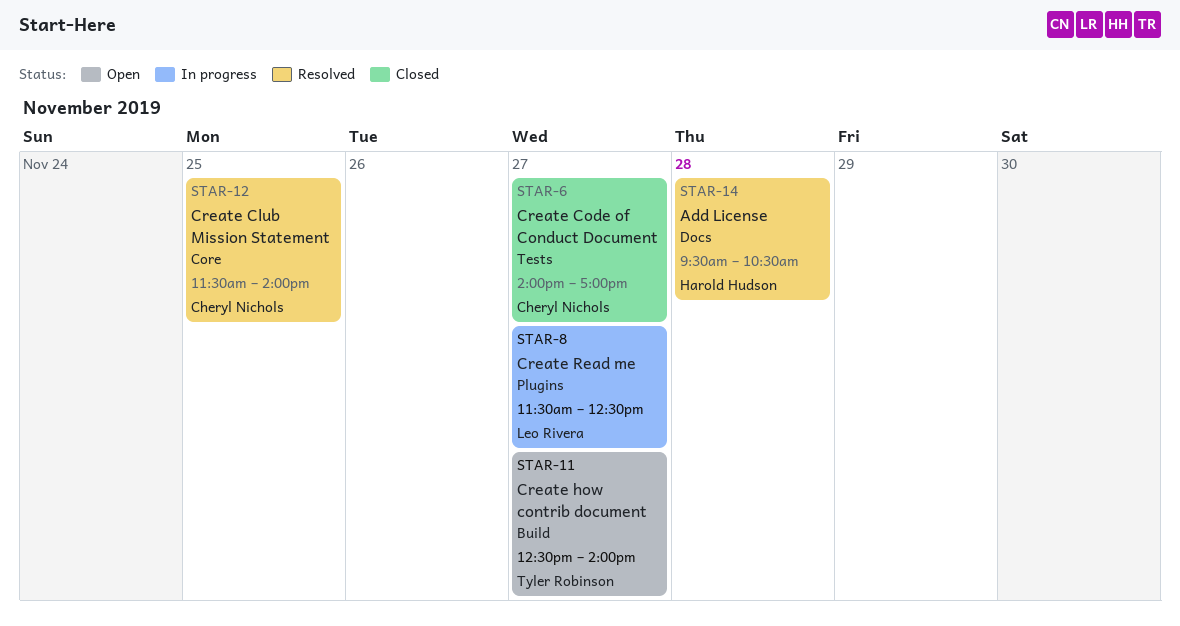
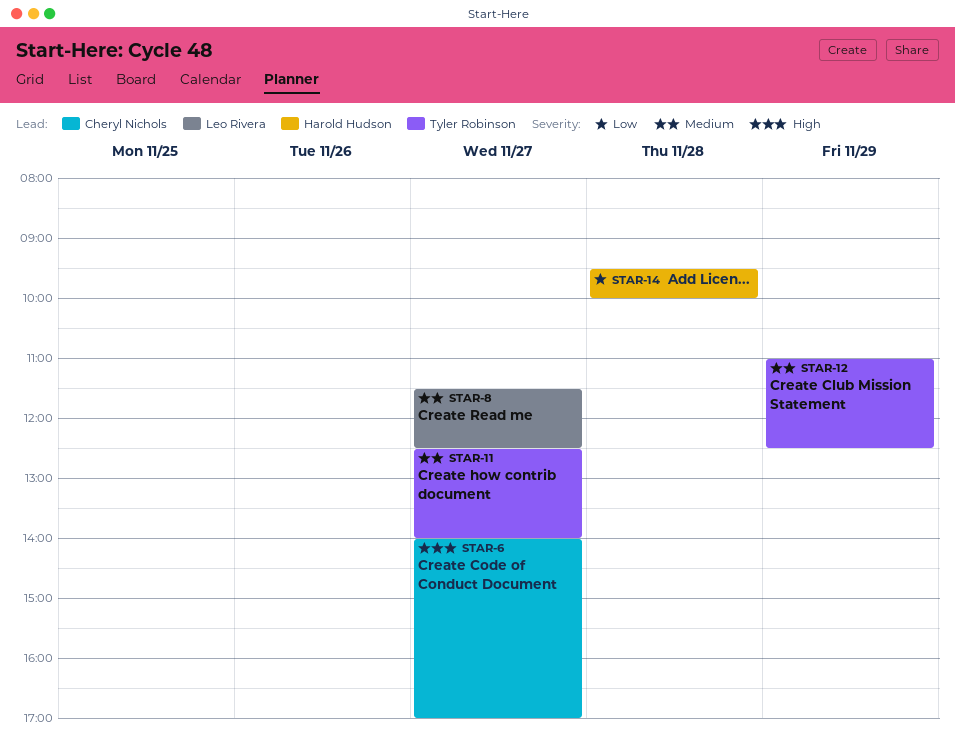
STAR-12, owner: Cheryl Nichols -> Tyler Robinson
STAR-12, day: Nov 25 -> Nov 29
STAR-12, begins: 11:30 -> 11:00
STAR-12, ends: 14:00 -> 12:30
STAR-14, ends: 10:30 -> 10:00

